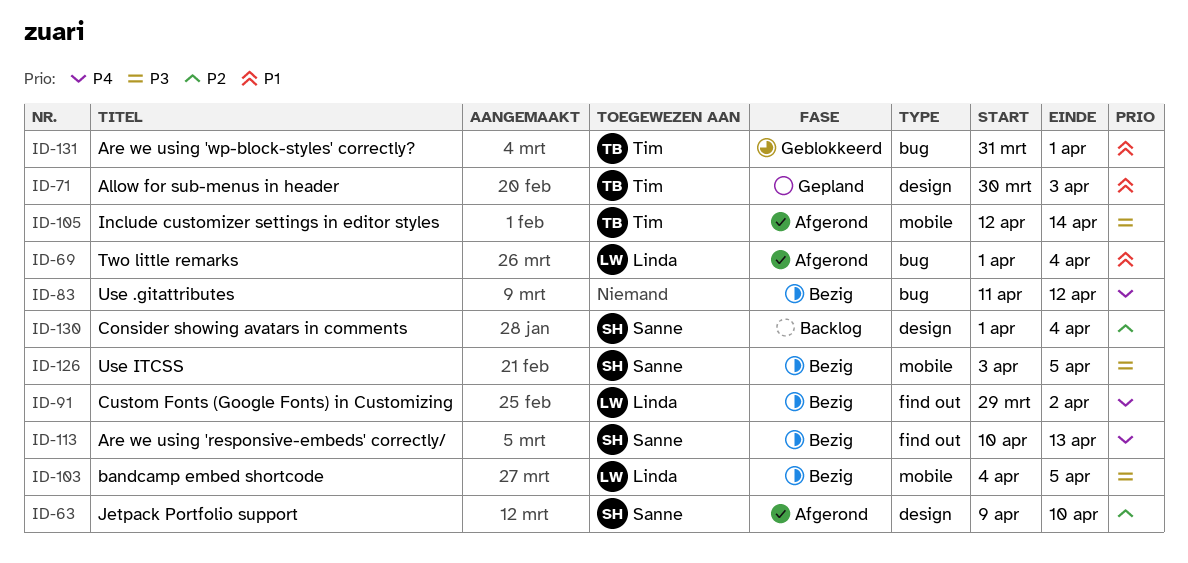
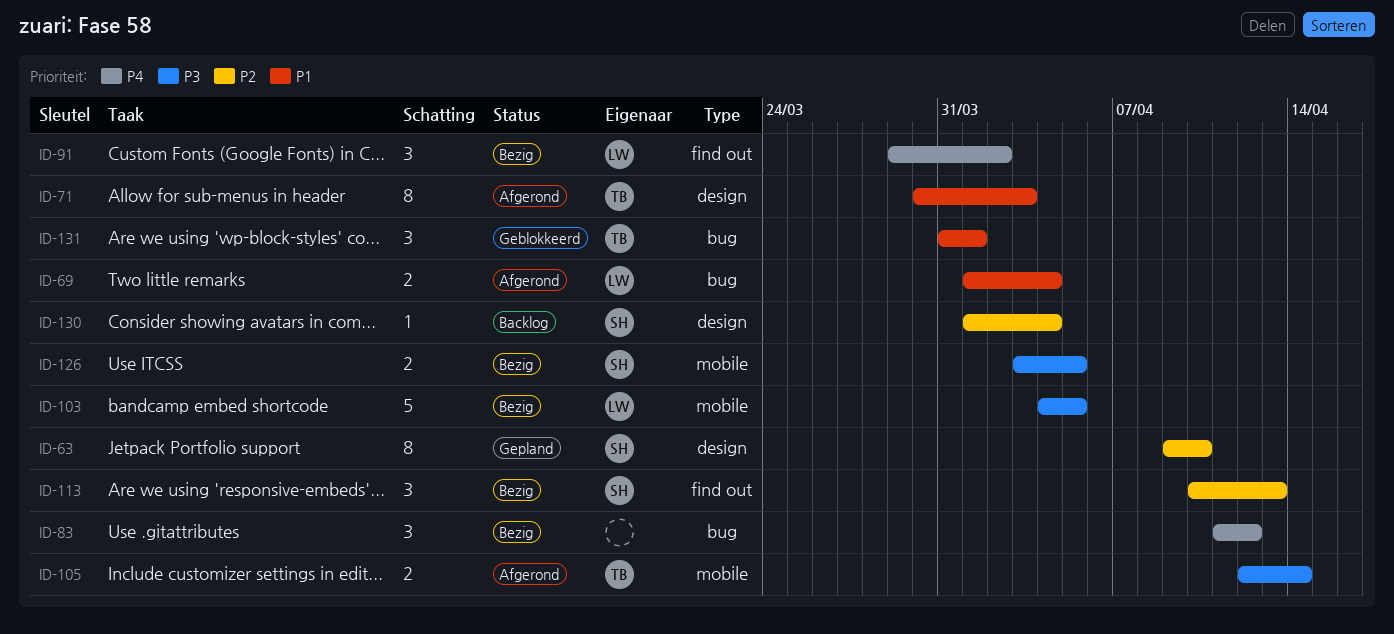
ID-63, status: Afgerond -> Gepland
ID-71, status: Gepland -> Afgerond
ID-113, priority: P4 -> P2

